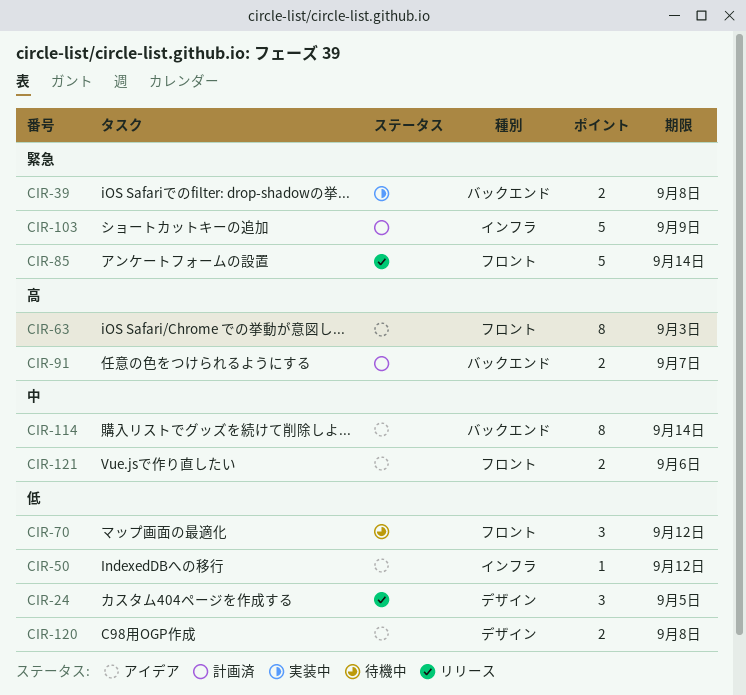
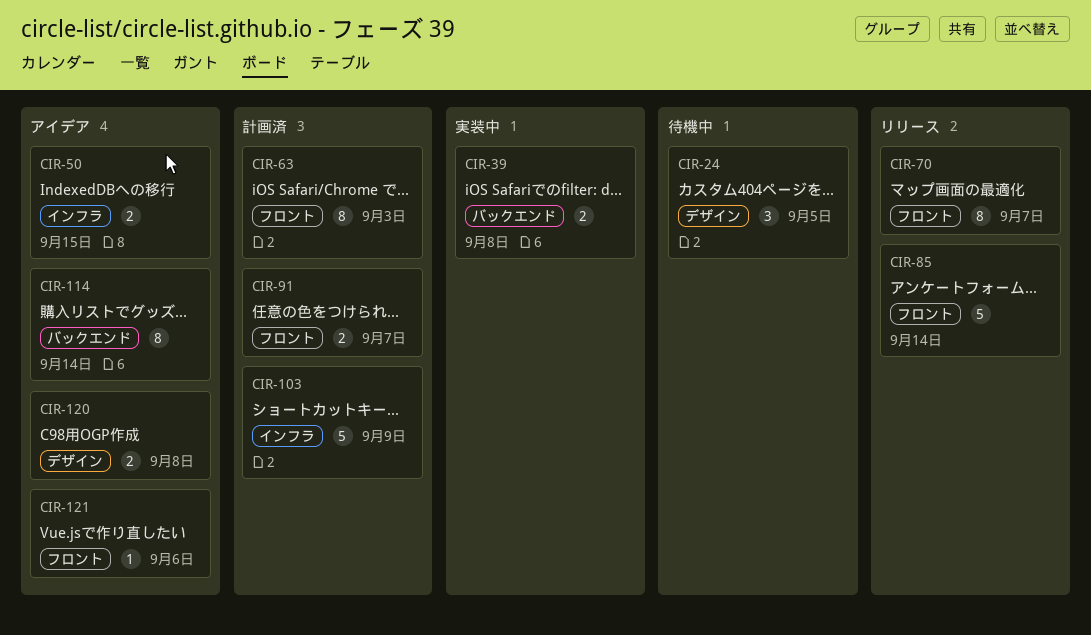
CIR-24, status: リリース -> 待機中
CIR-50, estimate: 1 -> 2
CIR-50, due: Sep 12 -> Sep 15
CIR-63, status: アイデア -> 計画済
CIR-70, status: 待機中 -> リリース
CIR-70, estimate: 3 -> 8
CIR-70, due: Sep 12 -> Sep 7
CIR-91, label: バックエンド -> フロント
CIR-121, estimate: 2 -> 1

